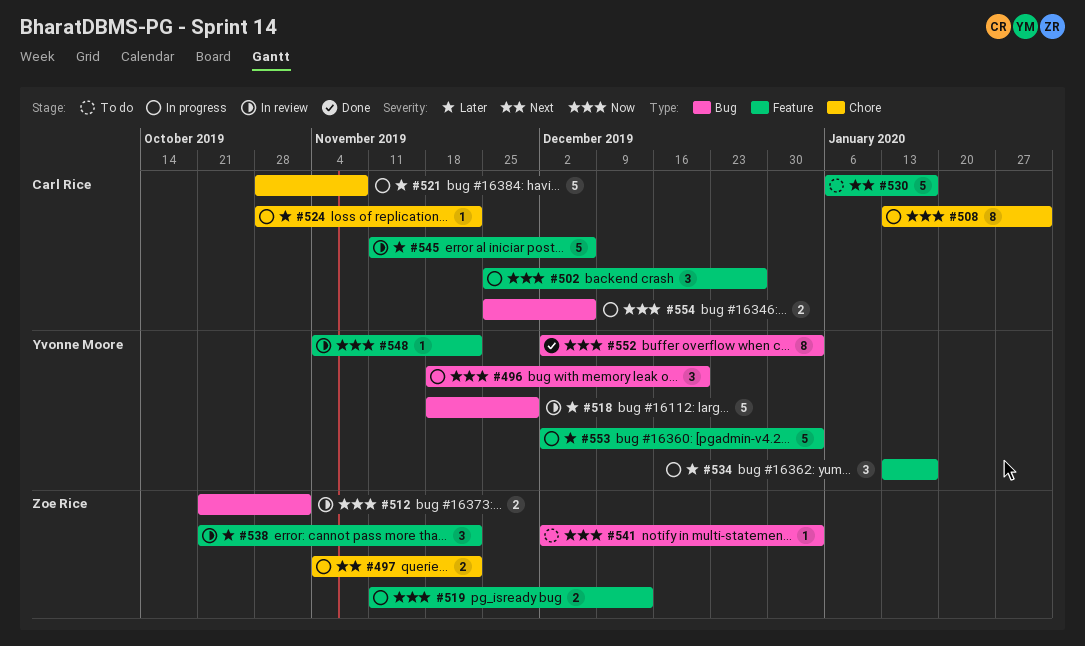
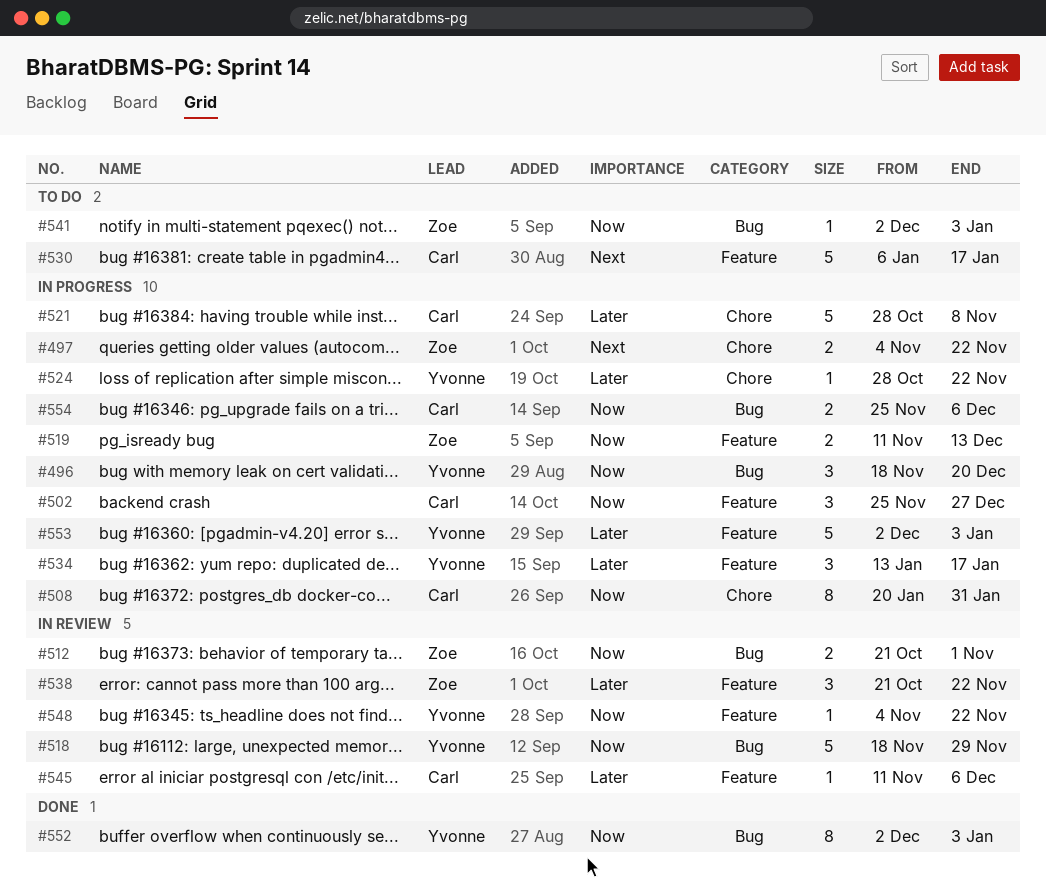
#508, start: Jan 13 -> Jan 20
#518, priority: Later -> Now
#524, owner: Carl Rice -> Yvonne Moore
#545, estimate: 5 -> 1

